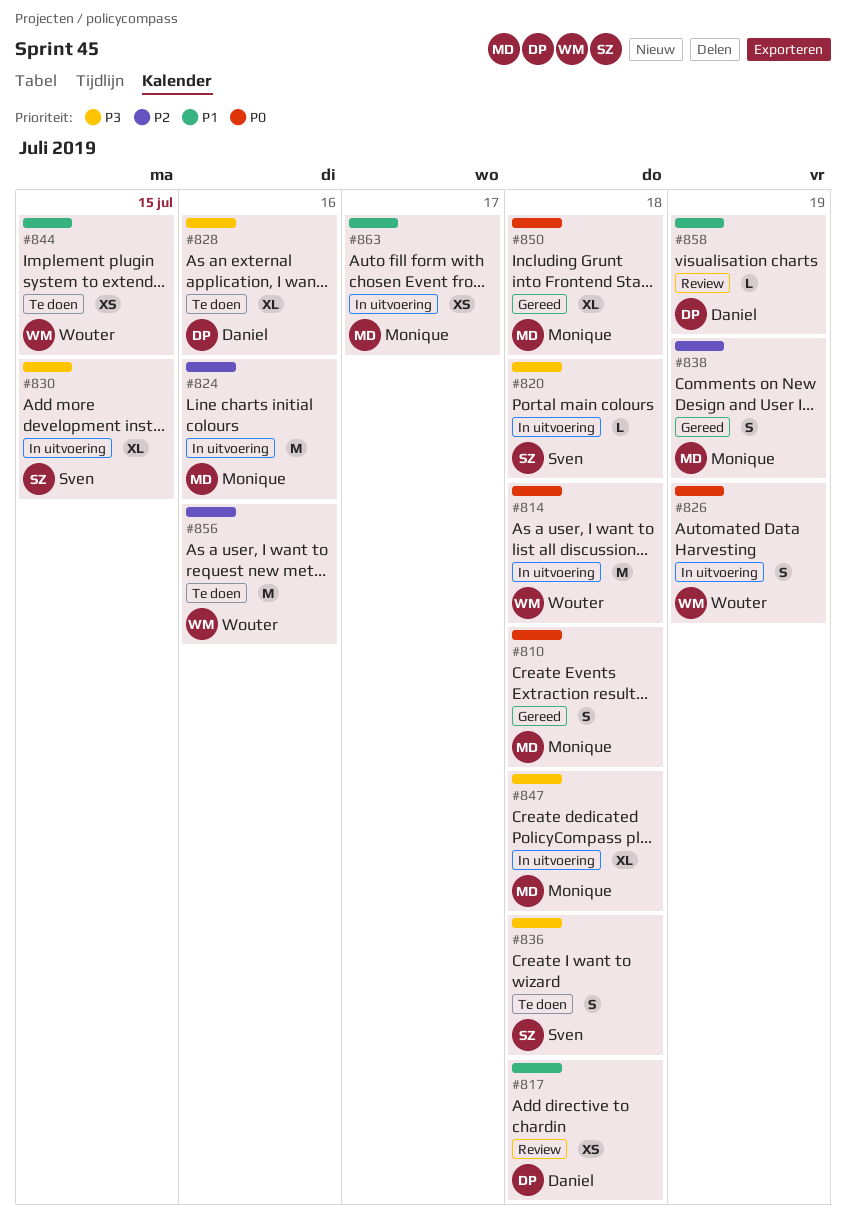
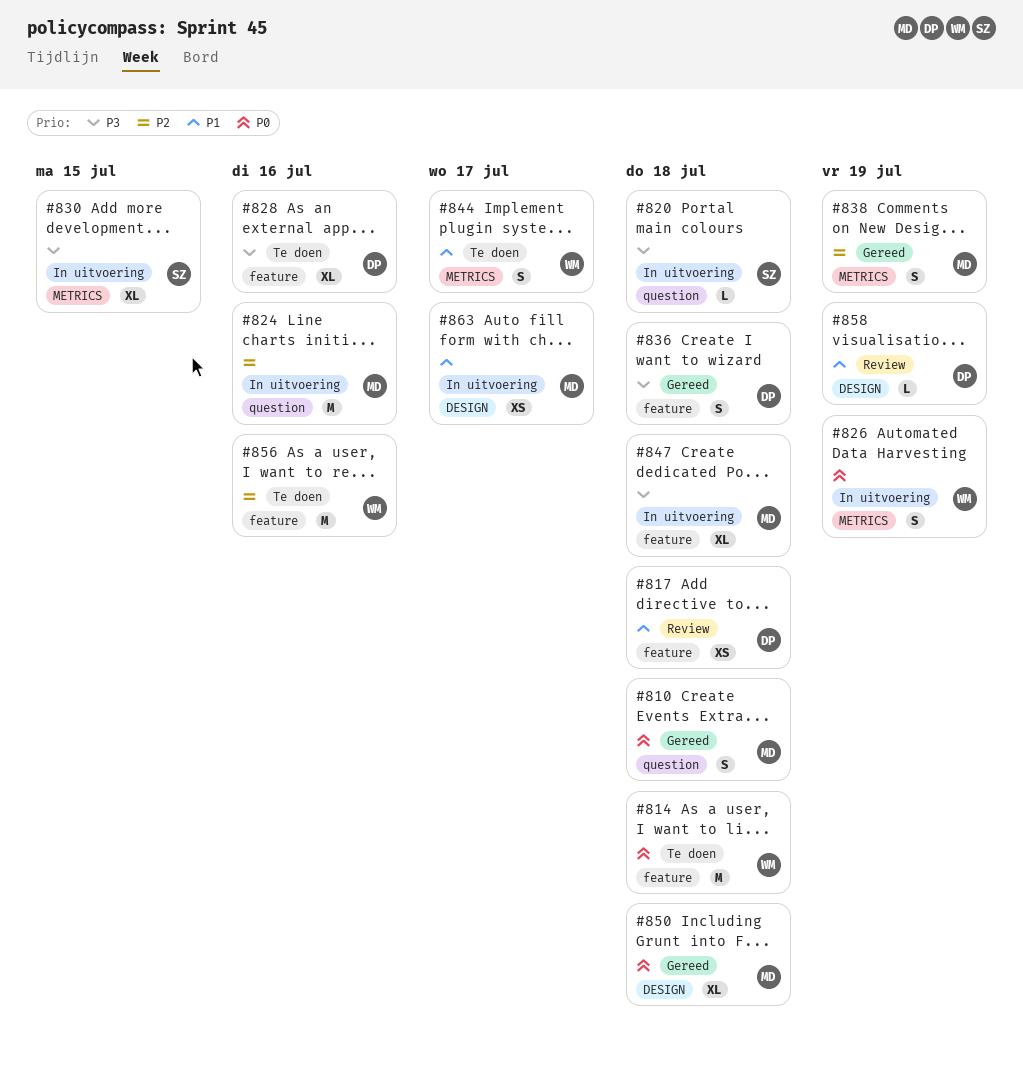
#814, status: In uitvoering -> Te doen
#836, status: Te doen -> Gereed
#836, owner: Sven -> Daniel
#844, estimate: XS -> S
#844, due: Jul 15 -> Jul 17

